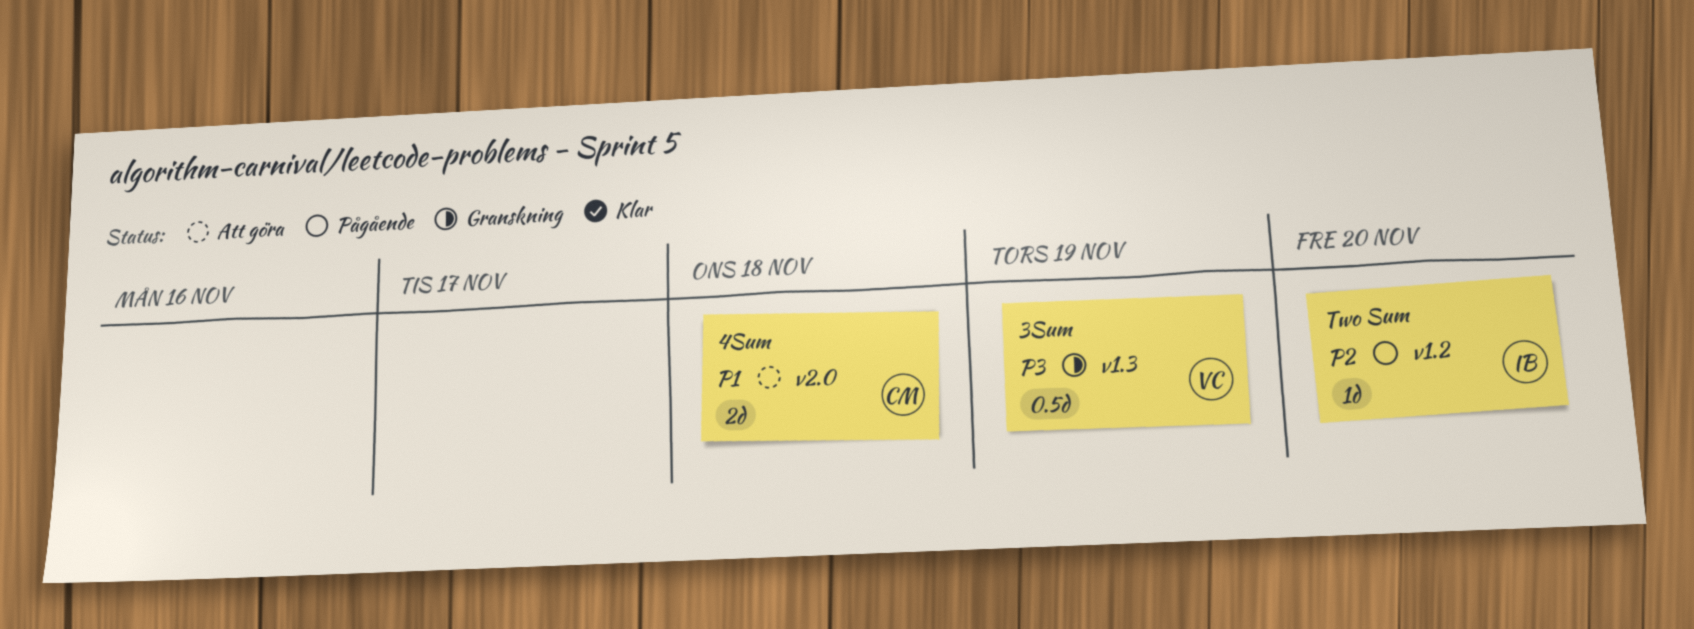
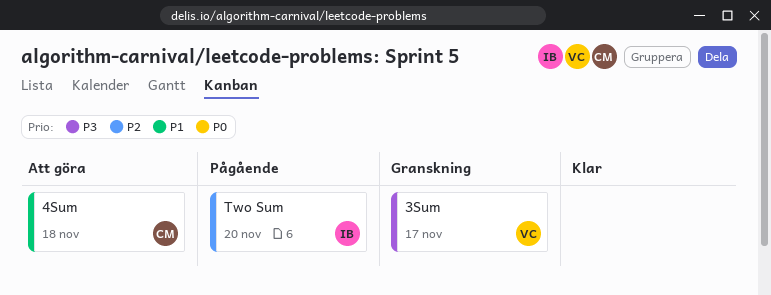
3Sum, due: Nov 19 -> Nov 17

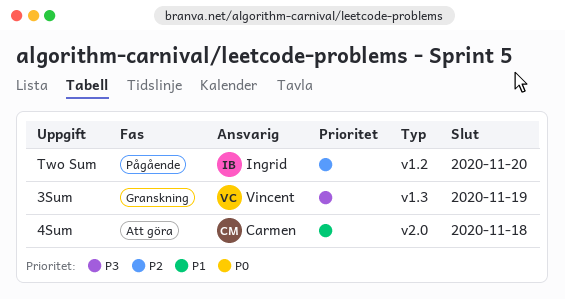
3Sum, due: Nov 17 -> Nov 19

